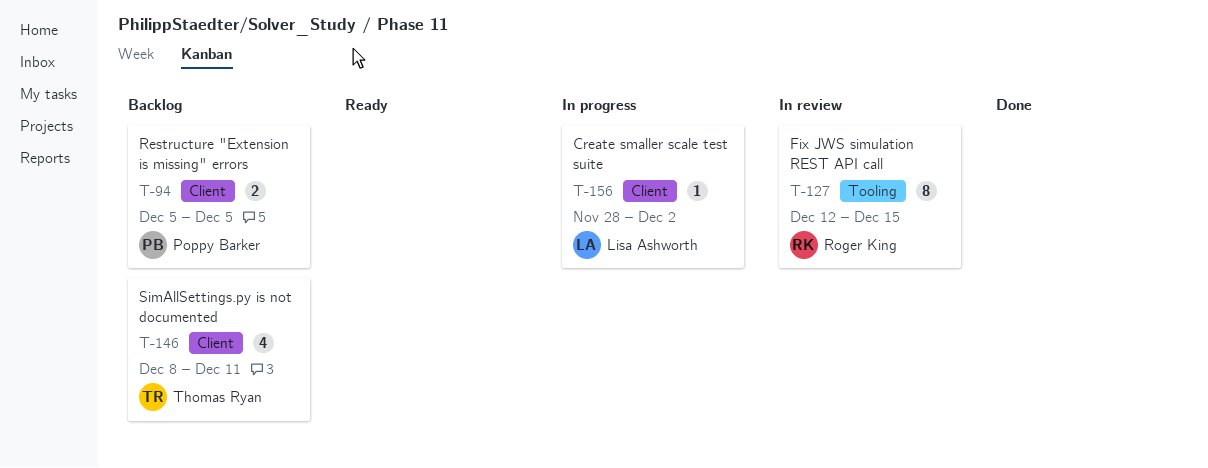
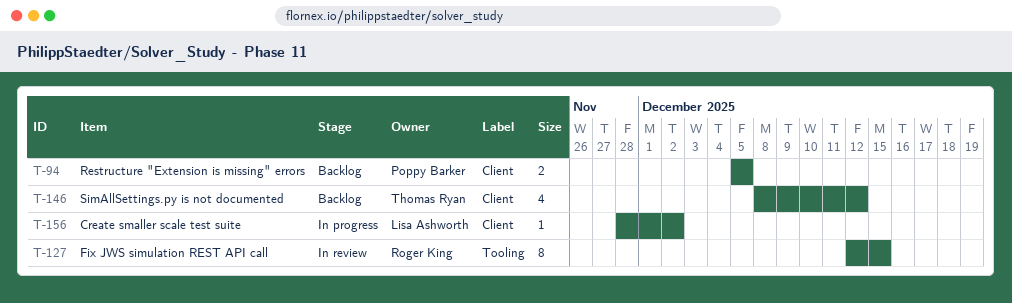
T-146, due: Dec 11 -> Dec 12

